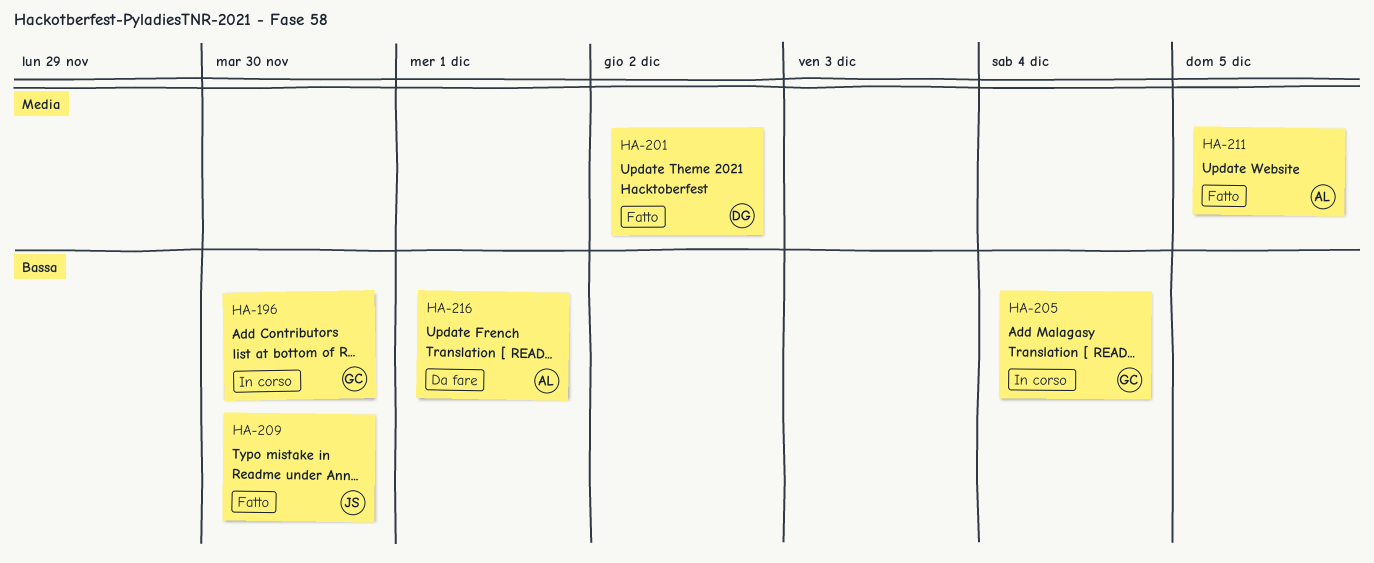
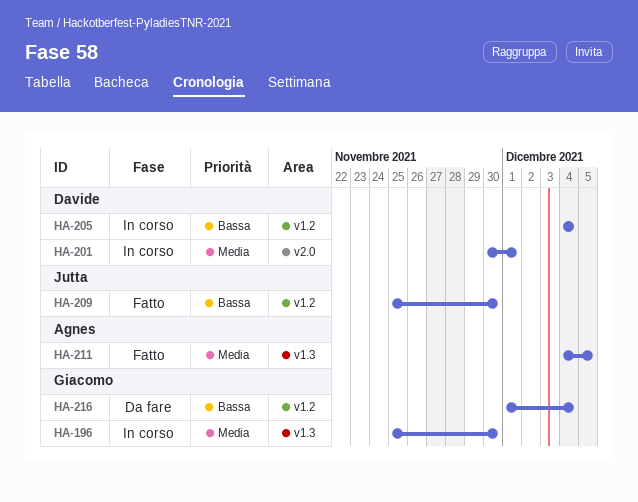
HA-196, priority: Bassa -> Media
HA-201, status: Fatto -> In corso
HA-201, due: Dec 2 -> Dec 1
HA-205, owner: Giacomo -> Davide
HA-216, owner: Agnes -> Giacomo
HA-216, due: Dec 1 -> Dec 4

